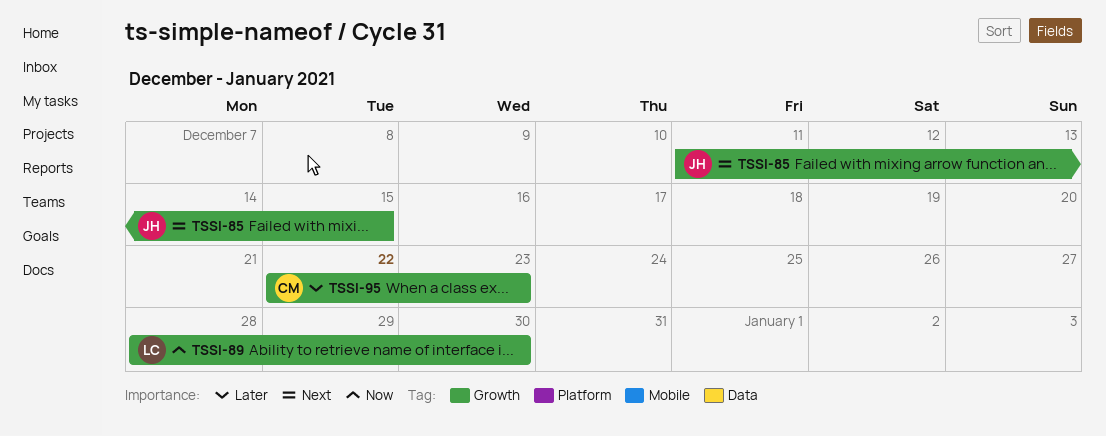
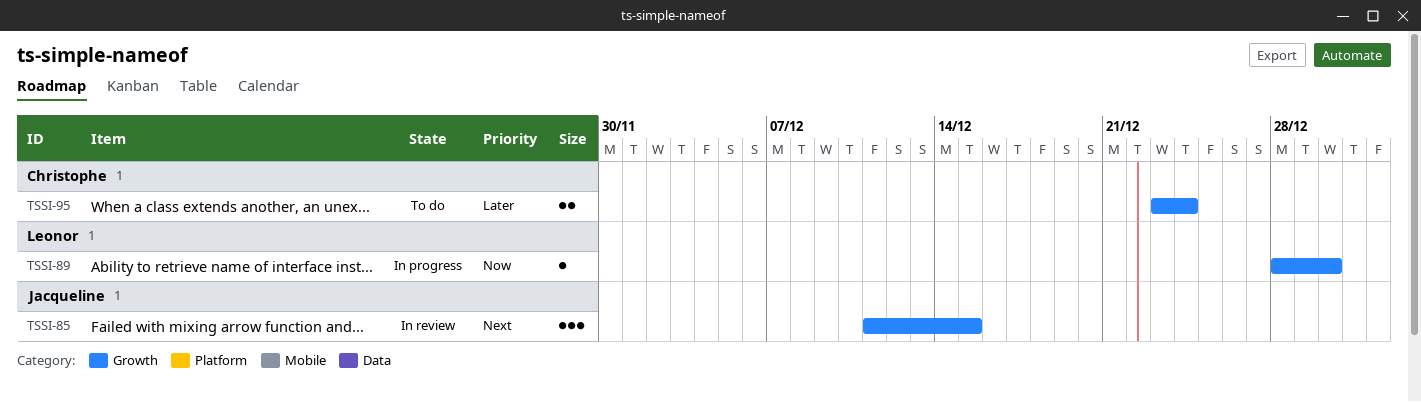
TSSI-95, start: Dec 22 -> Dec 23
TSSI-95, due: Dec 23 -> Dec 24

